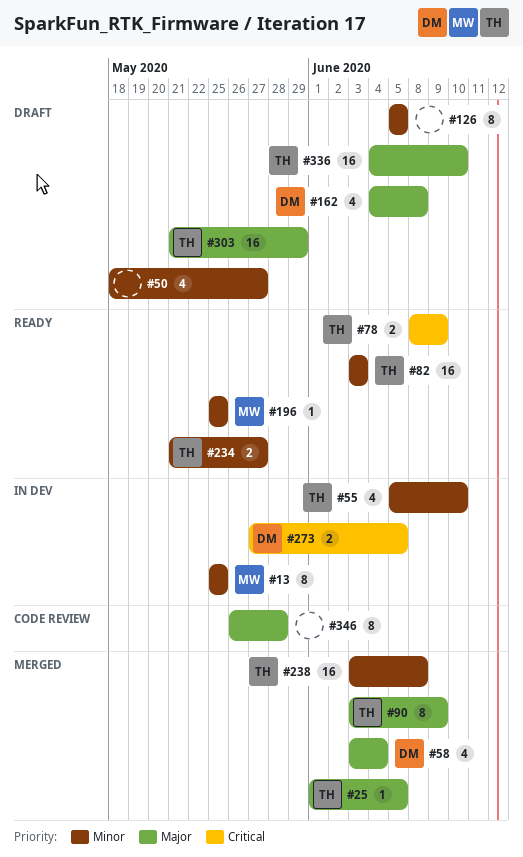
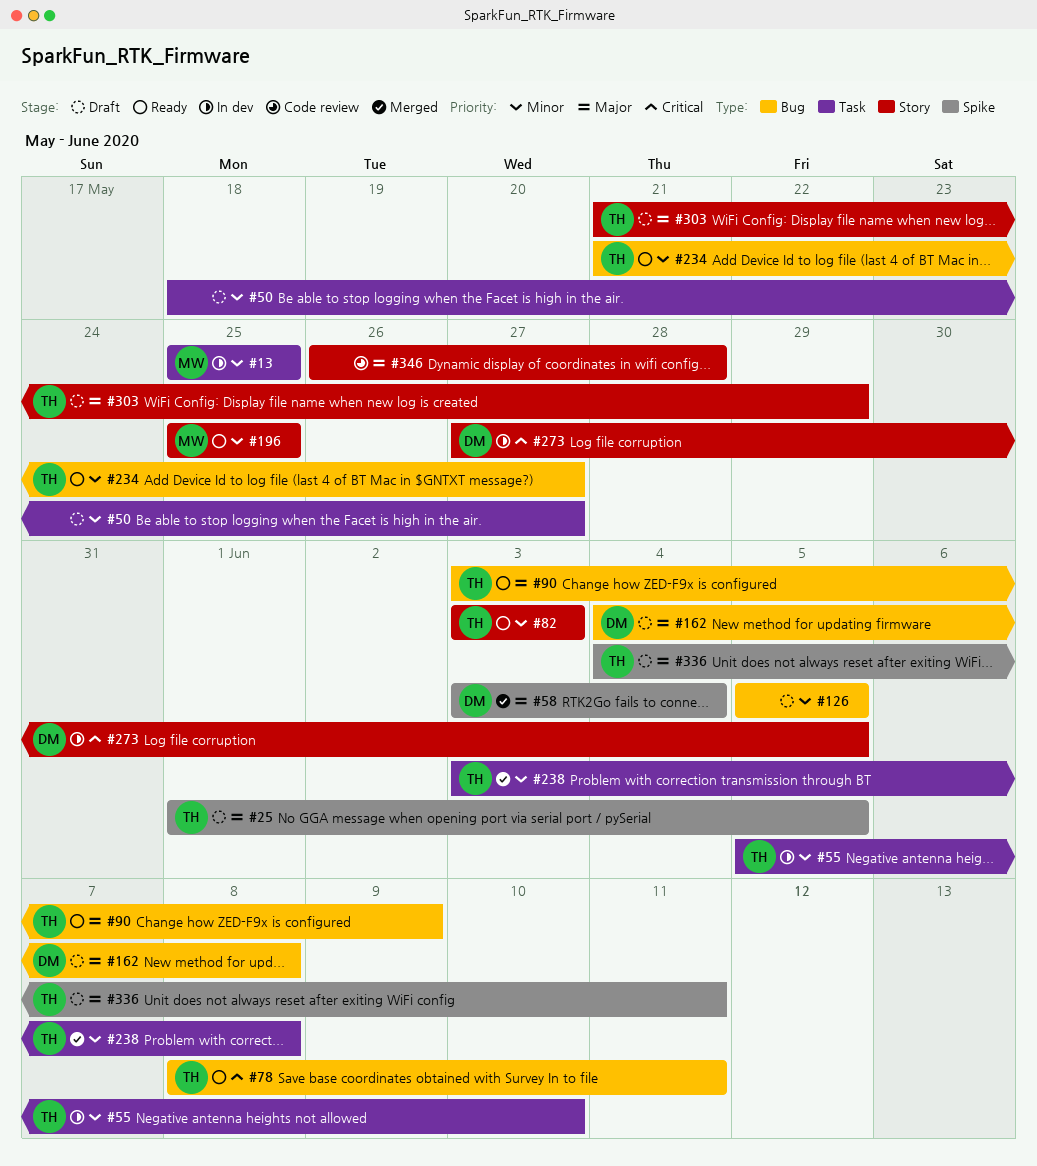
#25, status: Merged -> Draft
#78, due: Jun 9 -> Jun 11
#90, status: Merged -> Ready
#336, due: Jun 10 -> Jun 11

